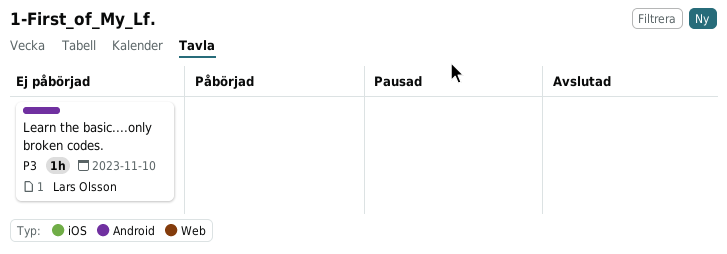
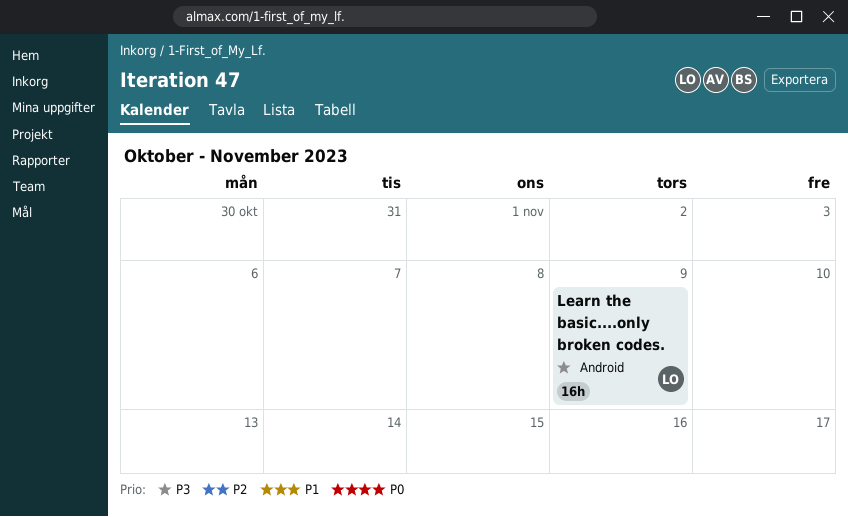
Learn the basic....only broken codes., estimate: 1h -> 16h
Learn the basic....only broken codes., due: Nov 10 -> Nov 9

